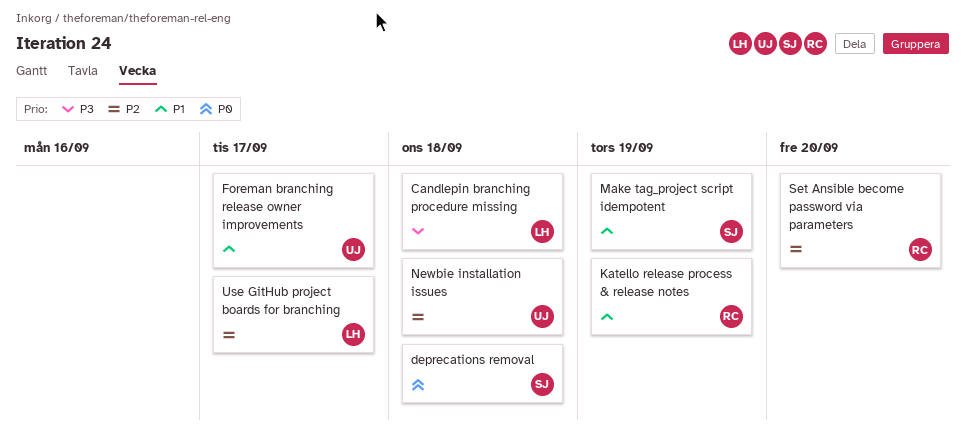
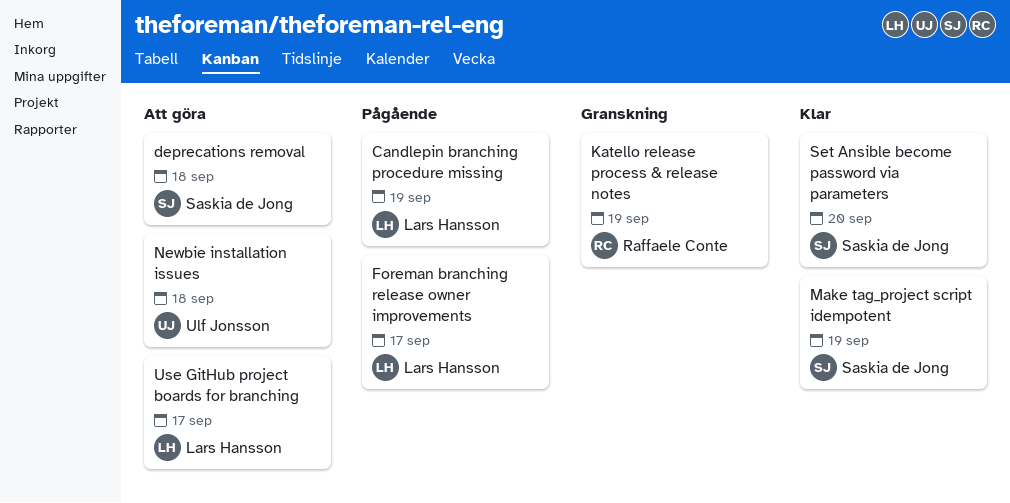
Candlepin branching procedure missing, due: Sep 18 -> Sep 19
Foreman branching release owner improvements, owner: Ulf Jonsson -> Lars Hansson
Set Ansible become password via parameters, owner: Raffaele Conte -> Saskia de Jong

